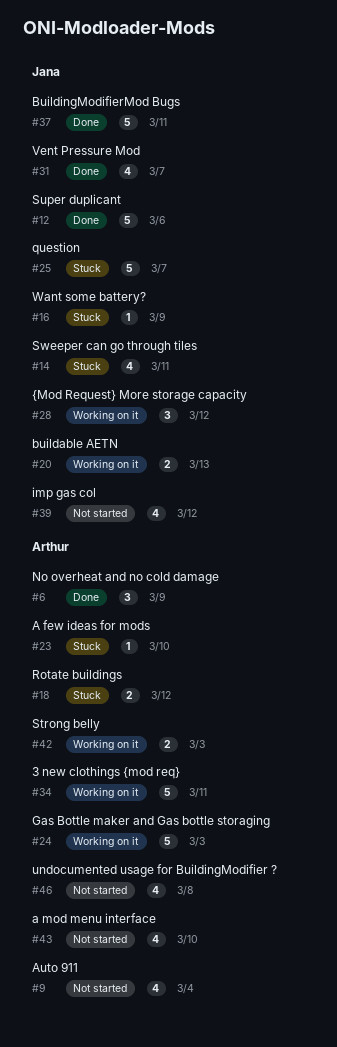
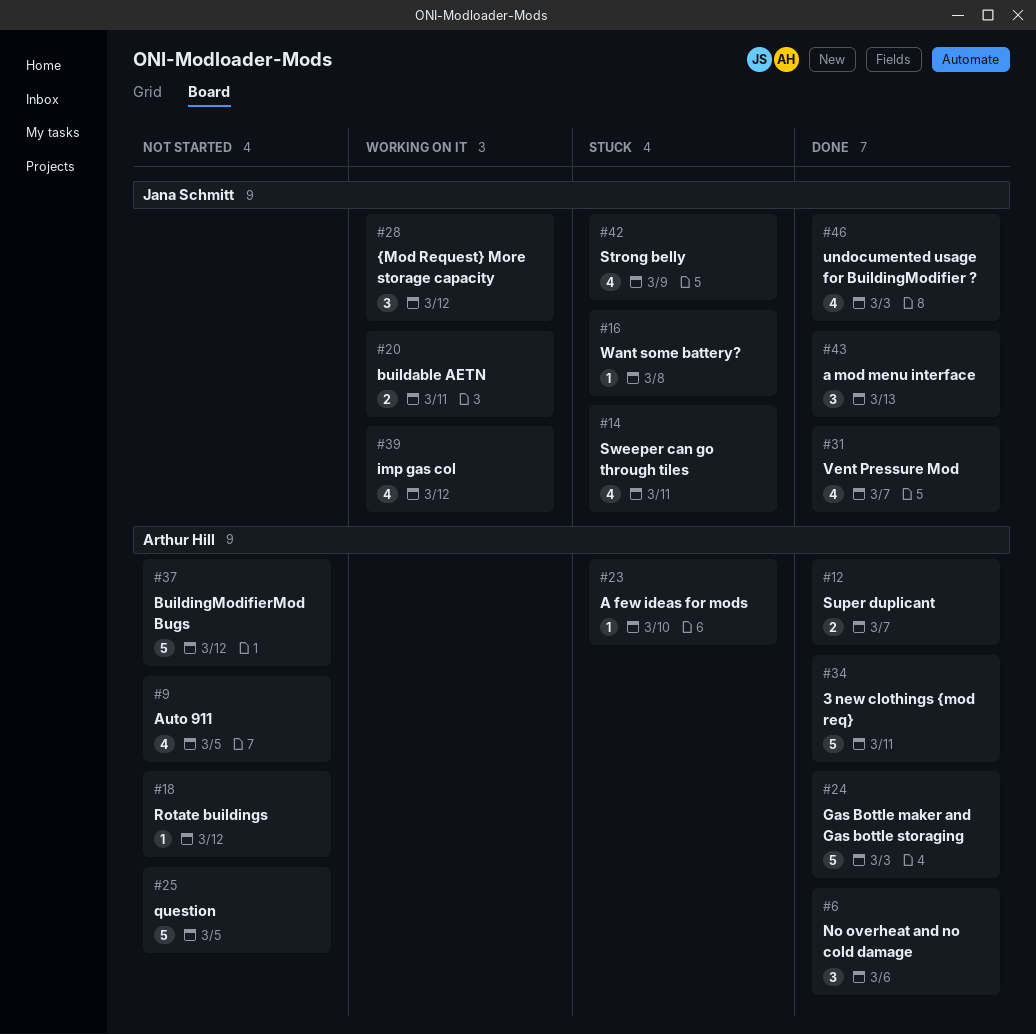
#6, due: Mar 9 -> Mar 6
#9, due: Mar 4 -> Mar 5
#12, owner: Jana Schmitt -> Arthur Hill
#12, estimate: 5 -> 2
#12, due: Mar 6 -> Mar 7
#16, due: Mar 9 -> Mar 8
#18, status: Stuck -> Not started
#18, estimate: 2 -> 1
#20, due: Mar 13 -> Mar 11
#24, status: Working on it -> Done
#25, status: Stuck -> Not started
#25, owner: Jana Schmitt -> Arthur Hill
#25, due: Mar 7 -> Mar 5
#34, status: Working on it -> Done
#37, status: Done -> Not started
#37, owner: Jana Schmitt -> Arthur Hill
#37, due: Mar 11 -> Mar 12
#39, status: Not started -> Working on it
#42, status: Working on it -> Stuck
#42, owner: Arthur Hill -> Jana Schmitt
#42, estimate: 2 -> 4
#42, due: Mar 3 -> Mar 9
#43, status: Not started -> Done
#43, owner: Arthur Hill -> Jana Schmitt
#43, estimate: 4 -> 3
#43, due: Mar 10 -> Mar 13
#46, status: Not started -> Done
#46, owner: Arthur Hill -> Jana Schmitt
#46, due: Mar 8 -> Mar 3

